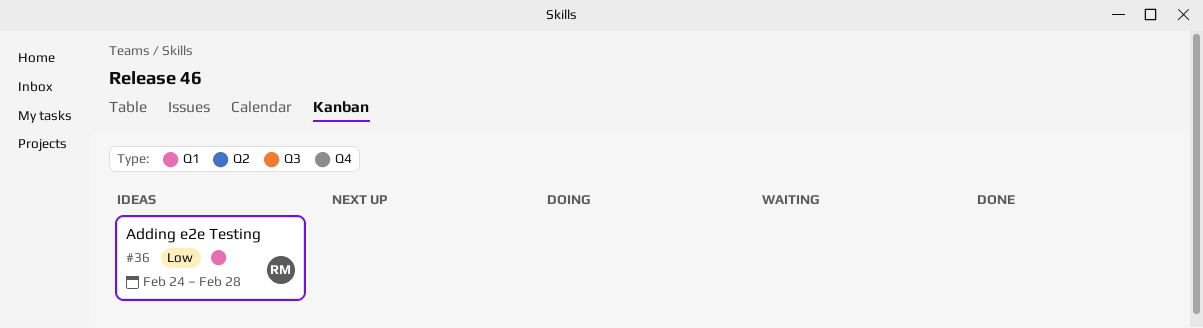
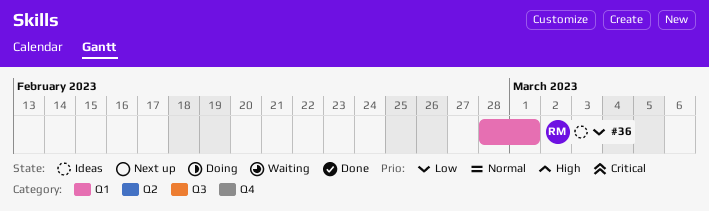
#36, start: Feb 24 -> Feb 28
#36, due: Feb 28 -> Mar 1

